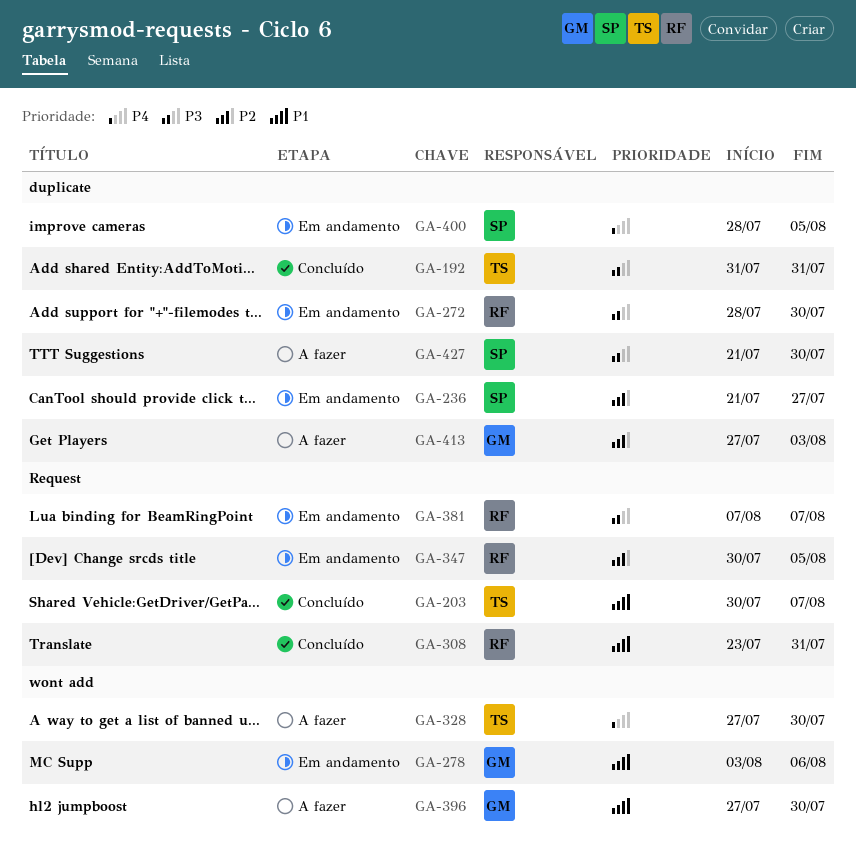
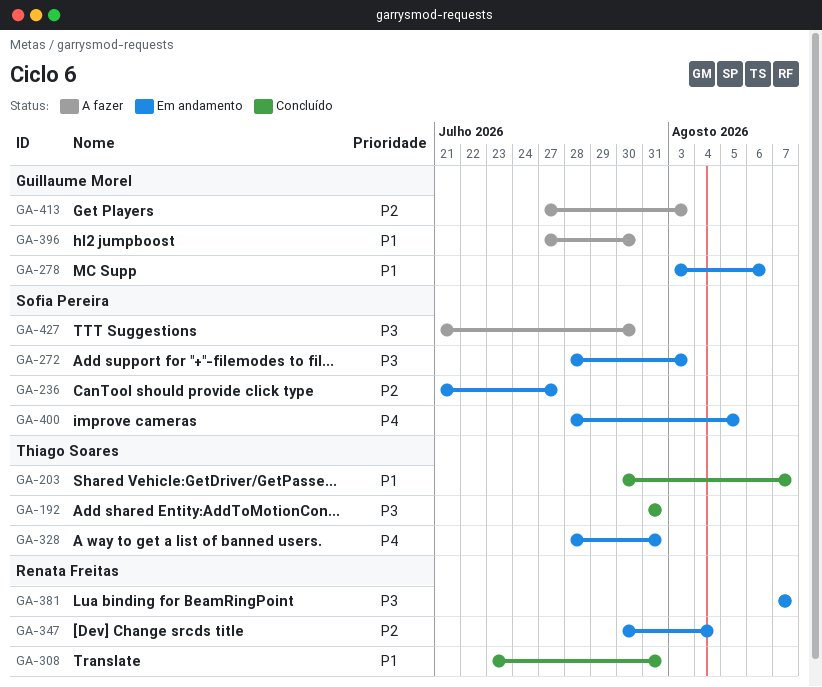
GA-272, owner: Renata Freitas -> Sofia Pereira
GA-272, due: Jul 30 -> Aug 3
GA-328, status: A fazer -> Em andamento
GA-328, start: Jul 27 -> Jul 28
GA-328, due: Jul 30 -> Jul 31
GA-347, due: Aug 5 -> Aug 4

